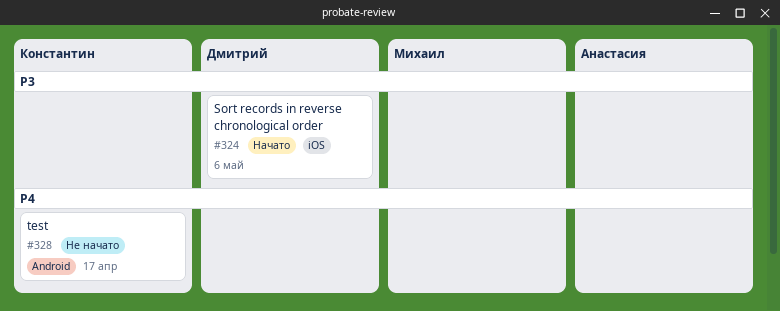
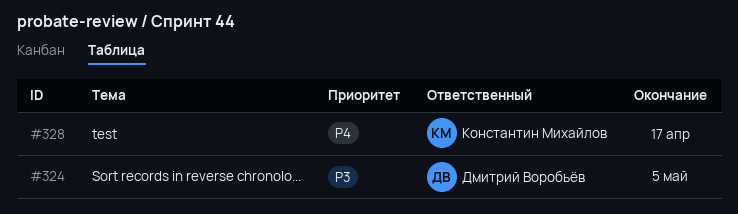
#324, due: May 6 -> May 5

